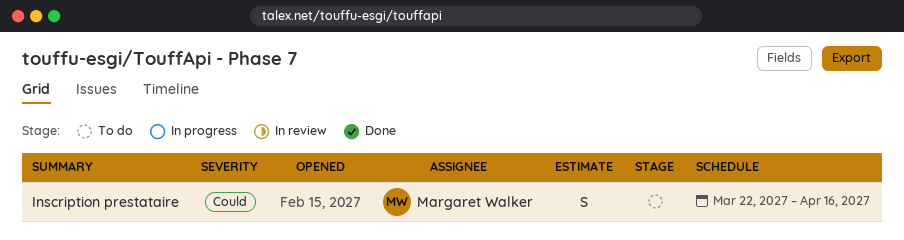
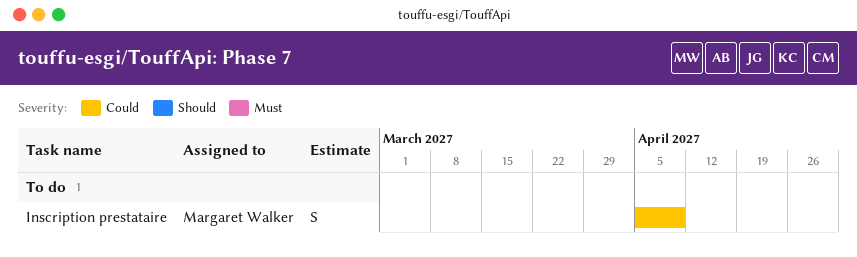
Inscription prestataire, start: Mar 22 -> Apr 5
Inscription prestataire, due: Apr 16 -> Apr 9

